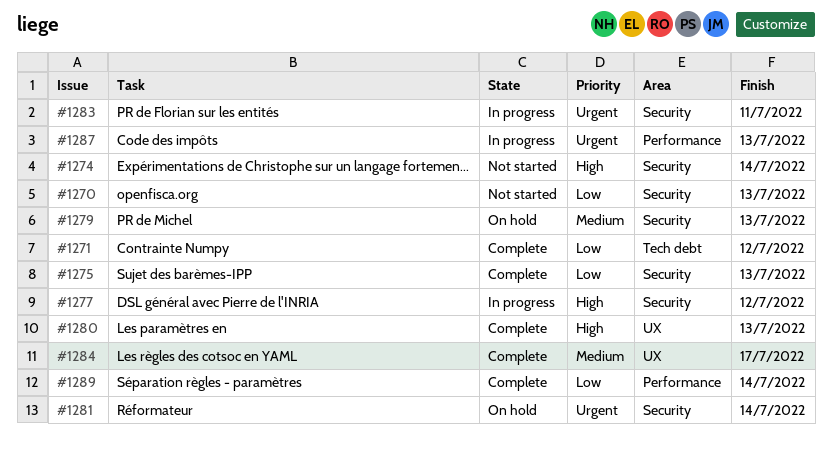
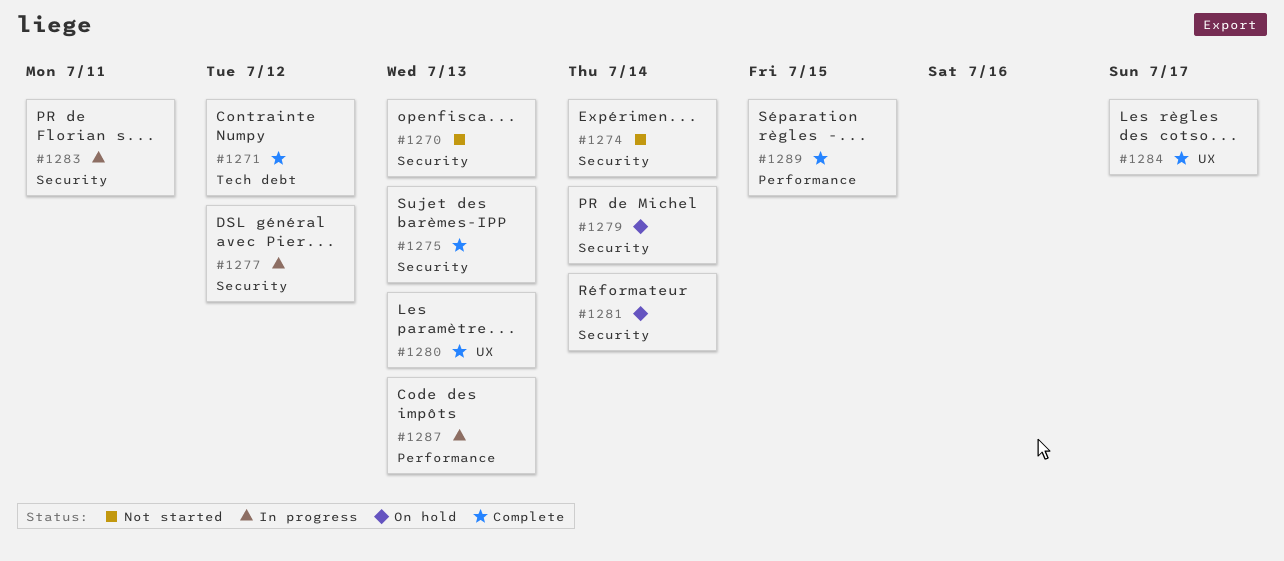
#1279, due: Jul 13 -> Jul 14
#1289, due: Jul 14 -> Jul 15

